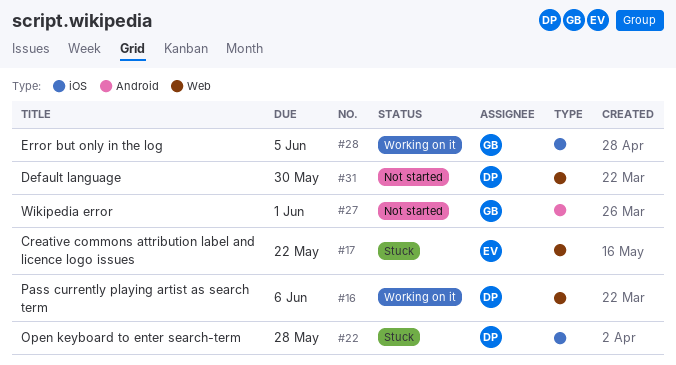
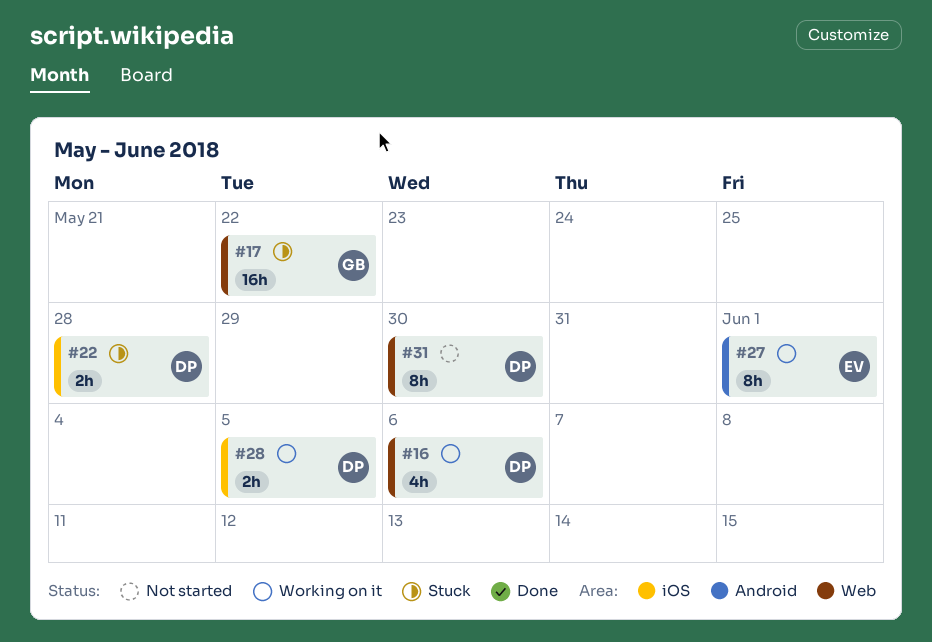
#17, owner: EV -> GB
#27, status: Not started -> Working on it
#27, owner: GB -> EV
#28, owner: GB -> DP

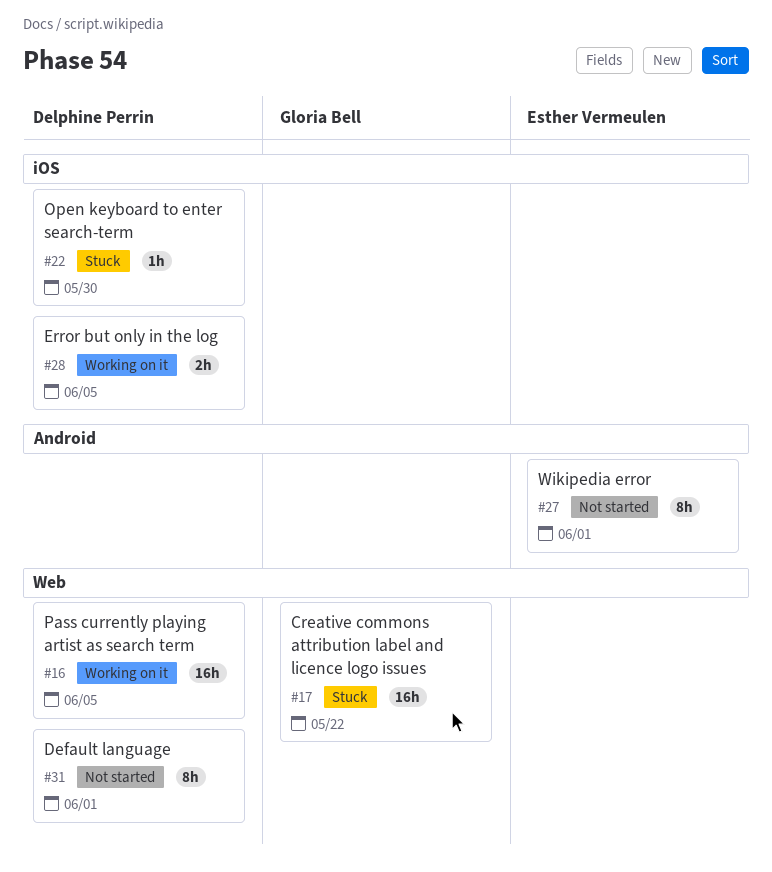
#16, estimate: 4h -> 16h
#16, due: Jun 6 -> Jun 5
#22, estimate: 2h -> 1h
#22, due: May 28 -> May 30
#27, status: Working on it -> Not started
#31, due: May 30 -> Jun 1

